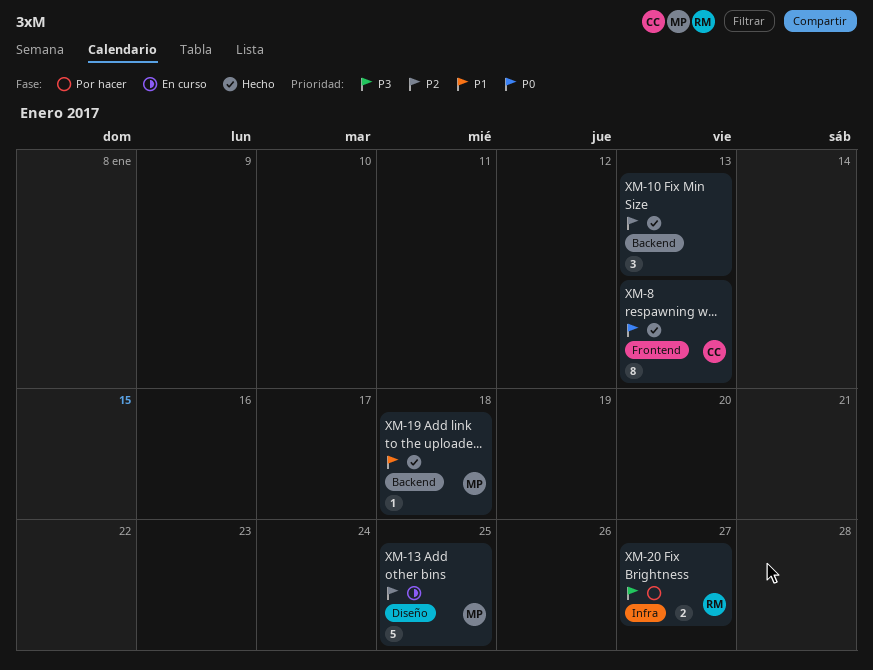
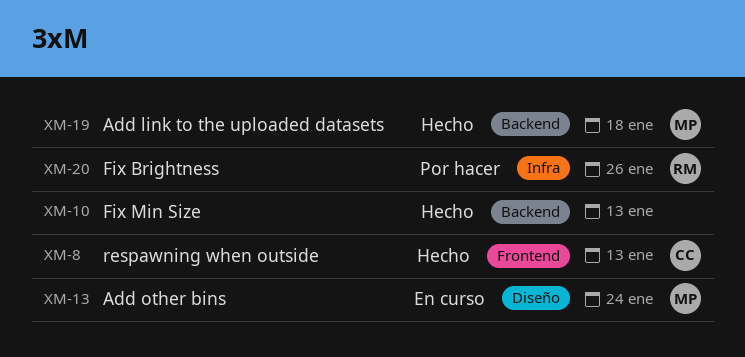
XM-13, due: Jan 25 -> Jan 24
XM-20, due: Jan 27 -> Jan 26

